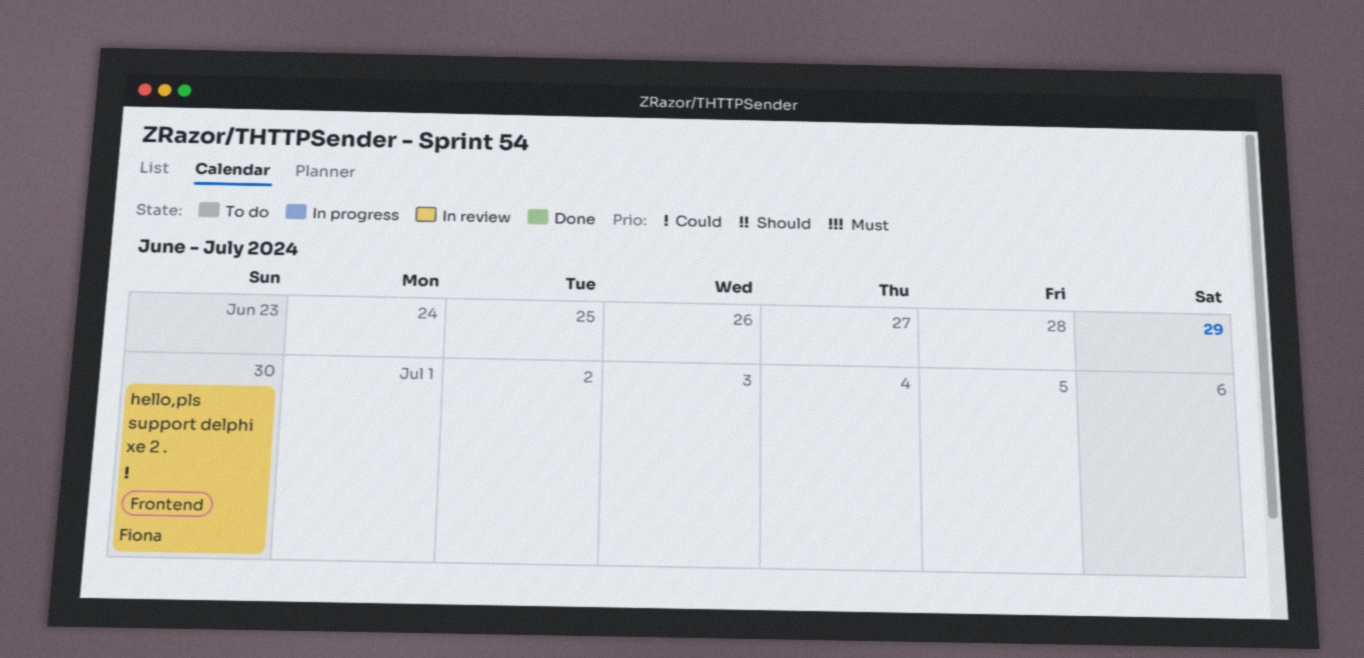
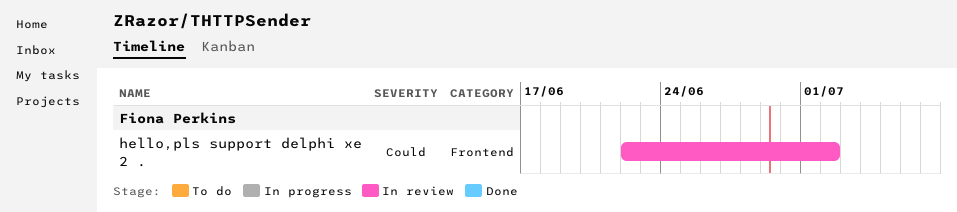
hello,pls support delphi xe 2 ., due: Jun 30 -> Jul 2

